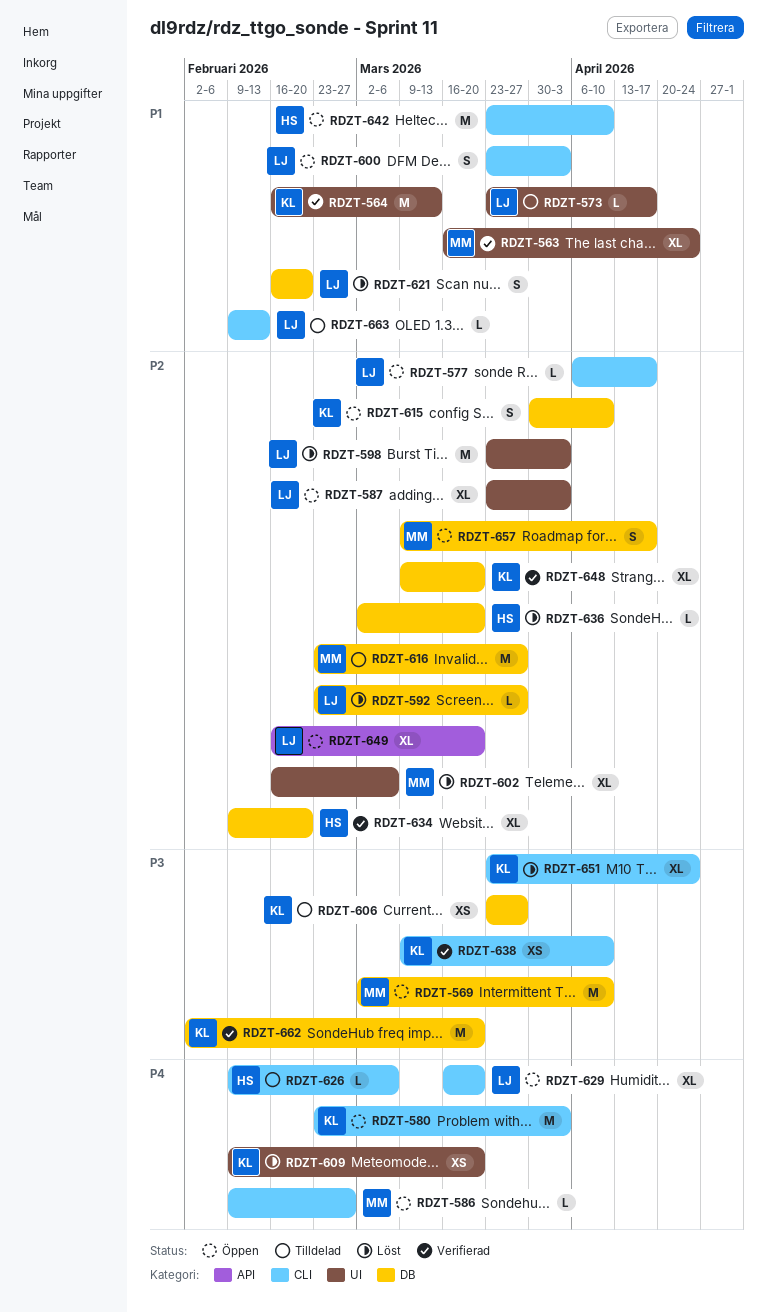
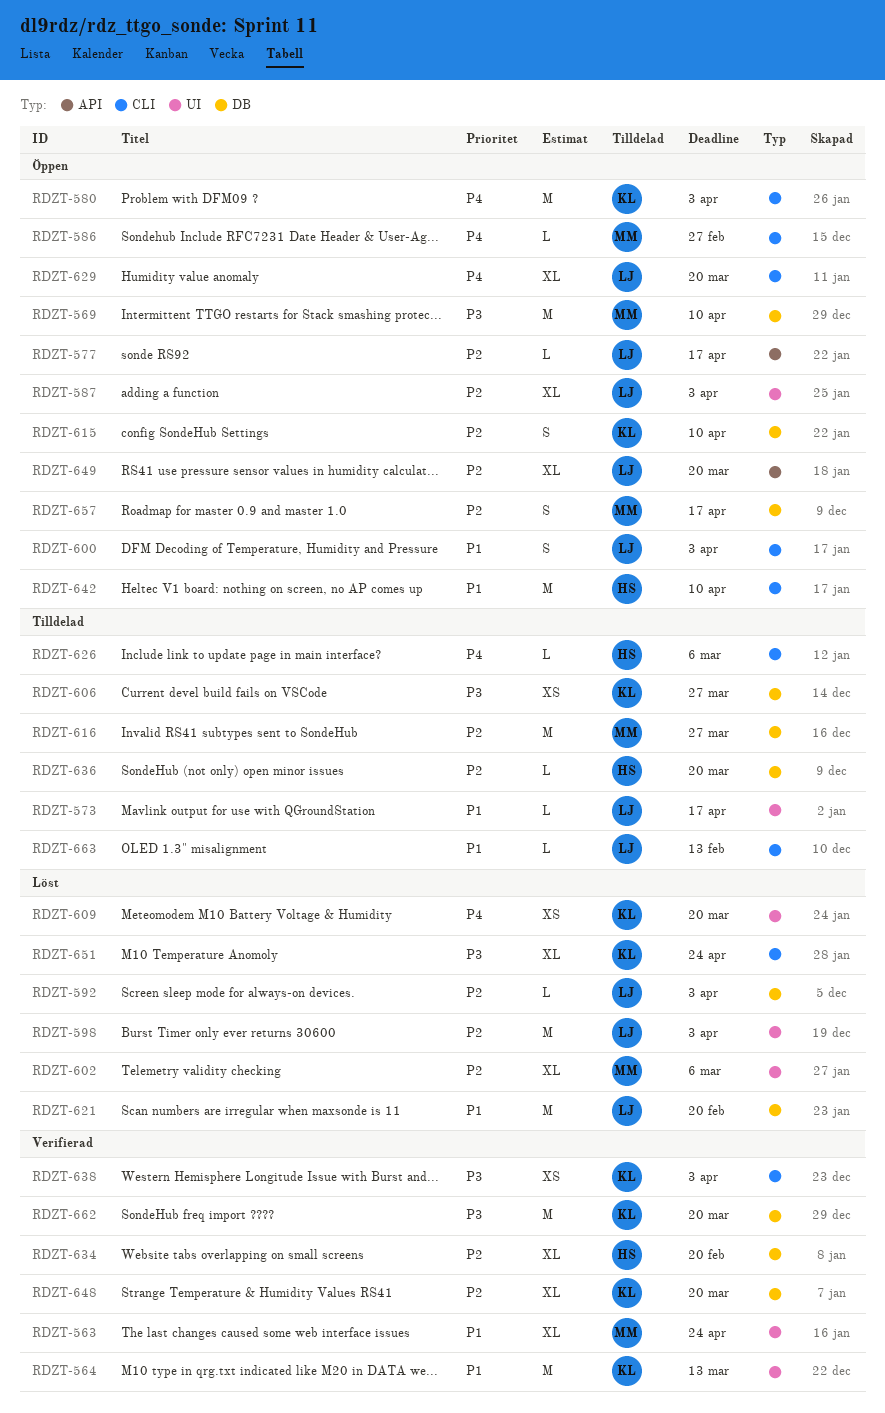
RDZT-577, label: CLI -> API
RDZT-592, due: Mar 27 -> Apr 3
RDZT-621, estimate: S -> M
RDZT-636, status: Löst -> Tilldelad
RDZT-638, due: Apr 10 -> Apr 3

